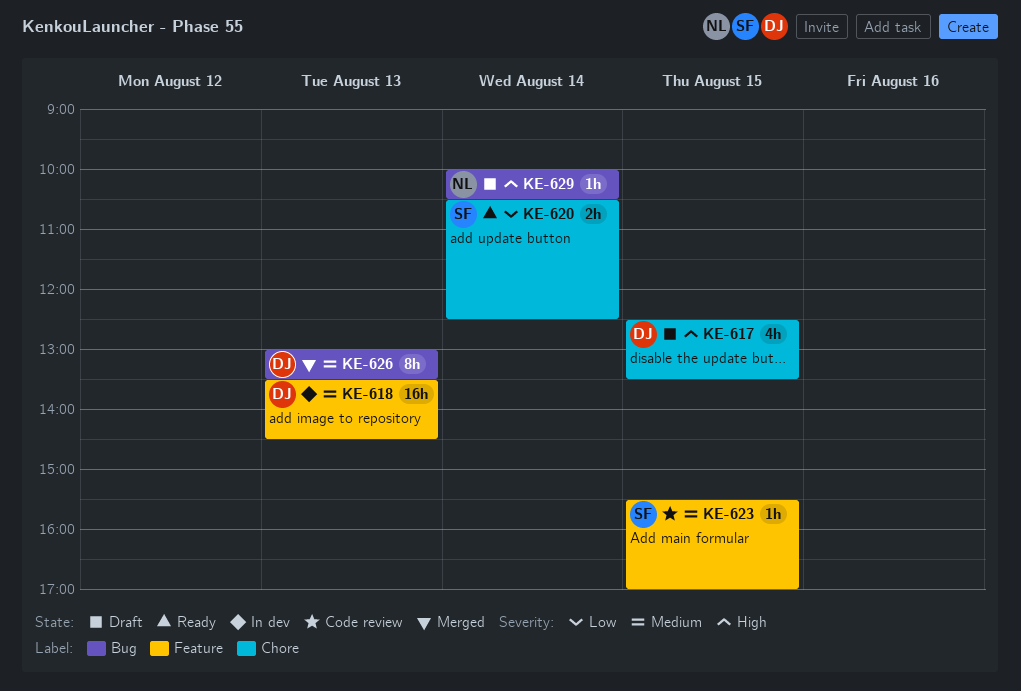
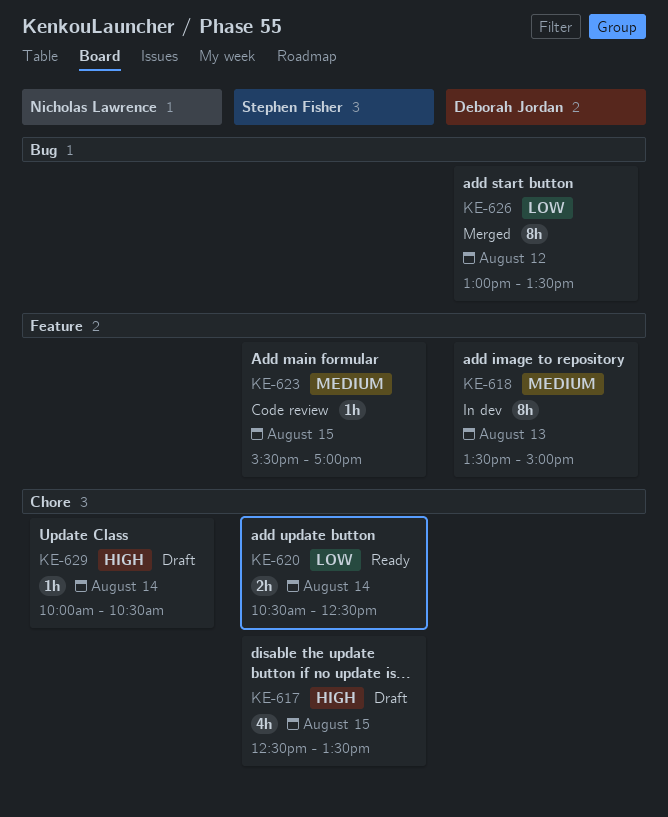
KE-617, owner: Deborah Jordan -> Stephen Fisher
KE-618, estimate: 16h -> 8h
KE-618, ends: 14:30 -> 15:00
KE-626, priority: Medium -> Low
KE-626, day: Aug 13 -> Aug 12
KE-629, label: Bug -> Chore

